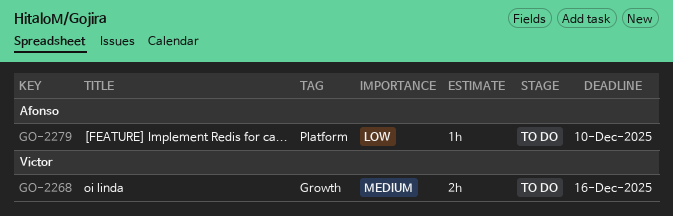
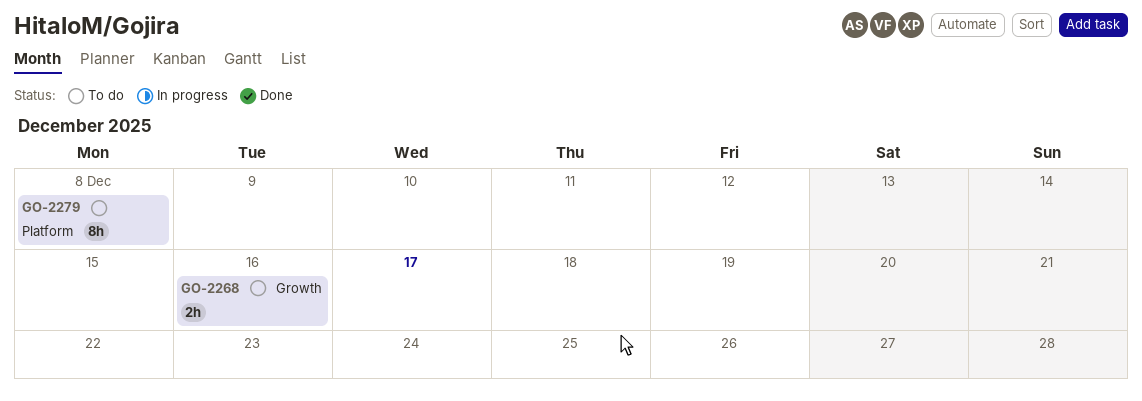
GO-2279, estimate: 1h -> 8h
GO-2279, due: Dec 10 -> Dec 8

